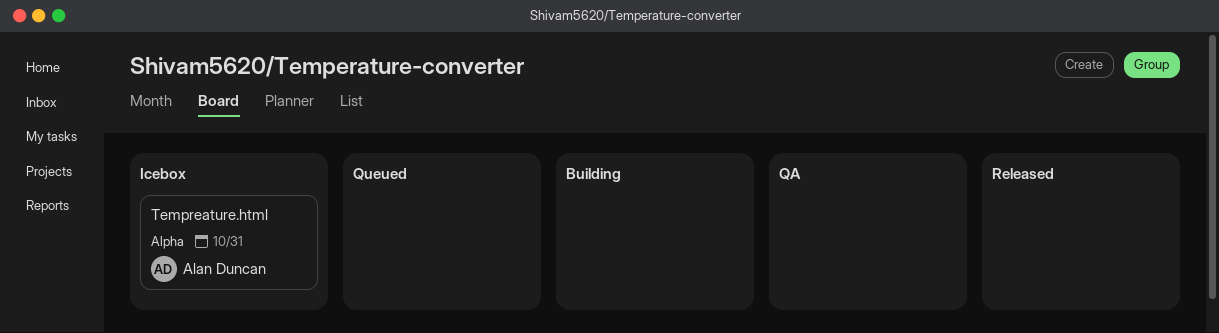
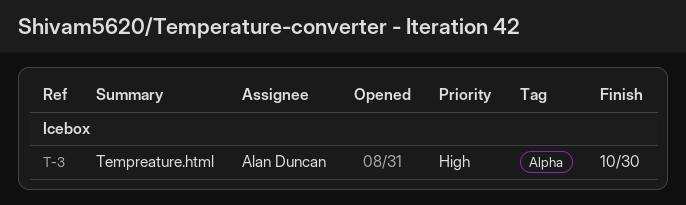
Tempreature.html, due: Oct 31 -> Oct 30

